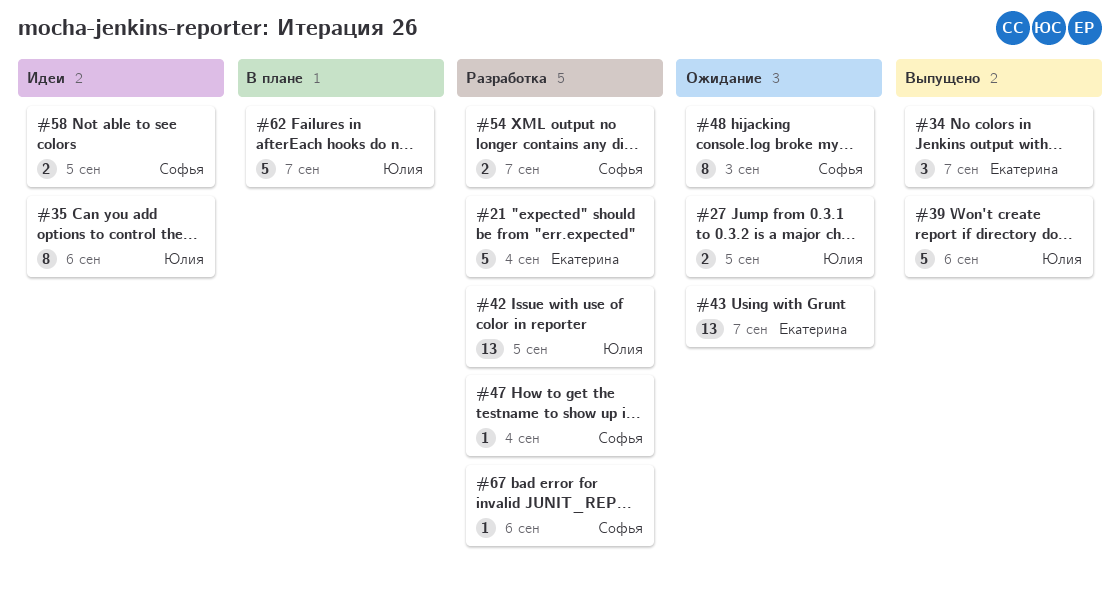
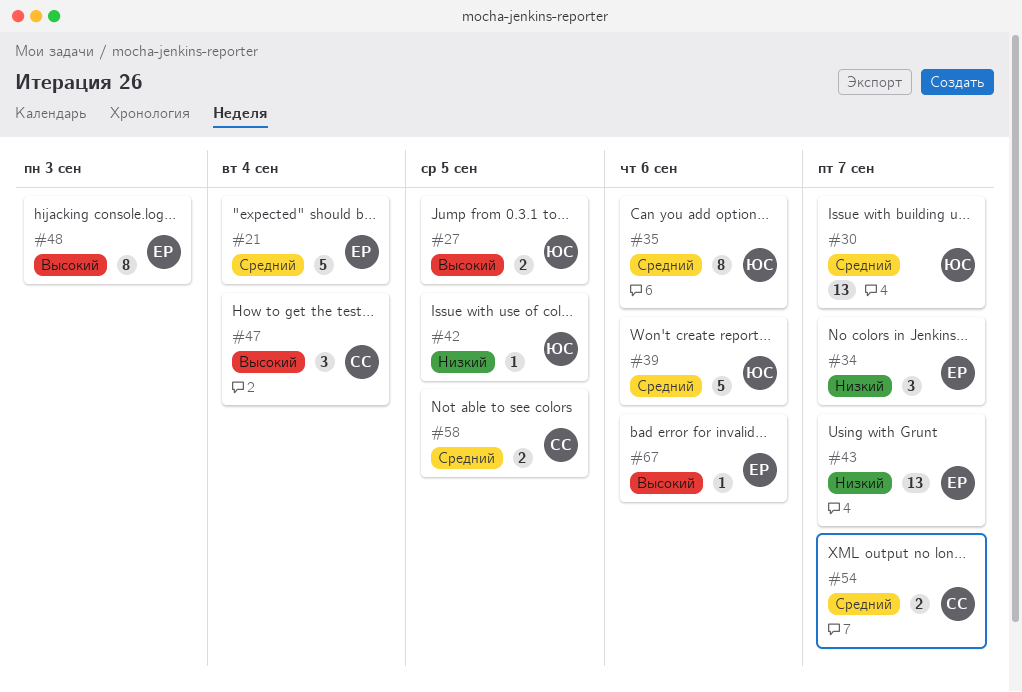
#30: none -> present
#42, estimate: 13 -> 1
#47, estimate: 1 -> 3
#48, owner: Софья -> Екатерина
#62: present -> none
#67, owner: Софья -> Екатерина

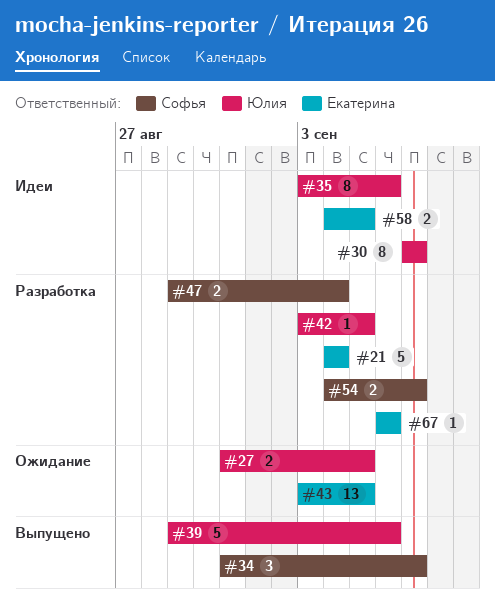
#30, estimate: 13 -> 8
#34, owner: Екатерина -> Софья
#43, due: Sep 7 -> Sep 5
#47, estimate: 3 -> 2
#48: present -> none
#58, owner: Софья -> Екатерина

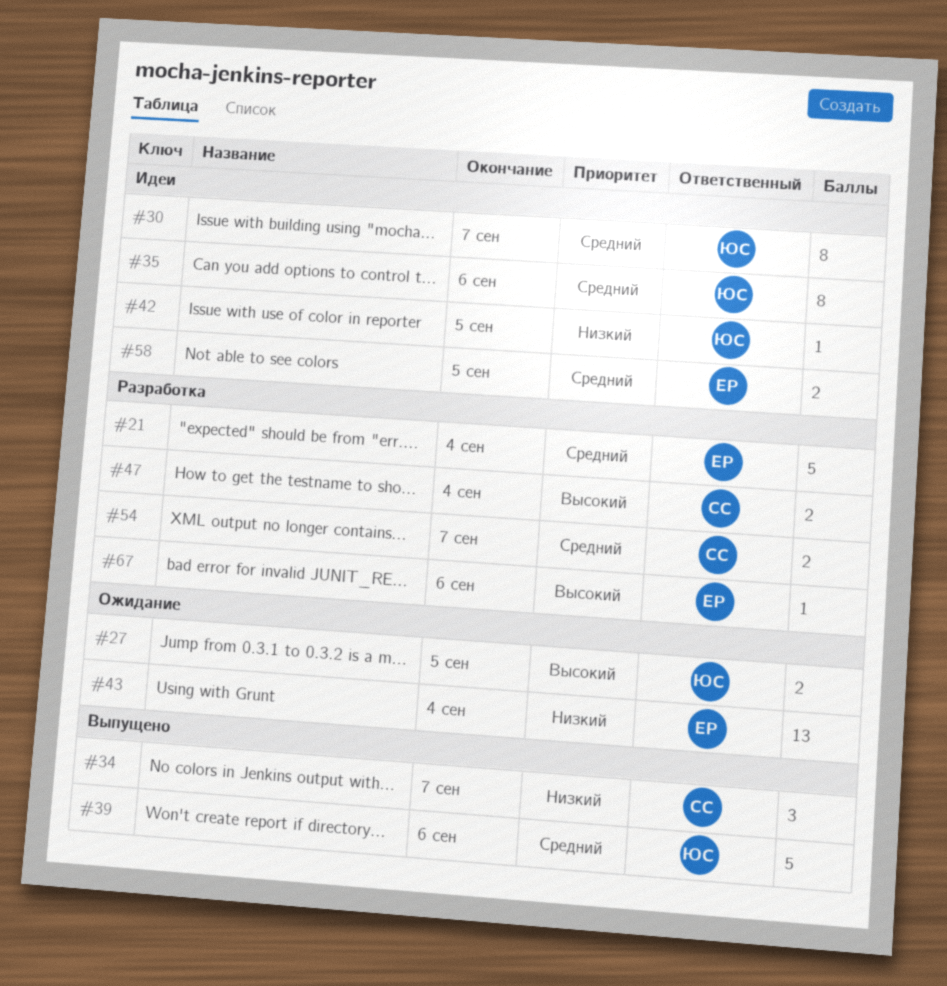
#42, status: Разработка -> Идеи
#43, due: Sep 5 -> Sep 4

